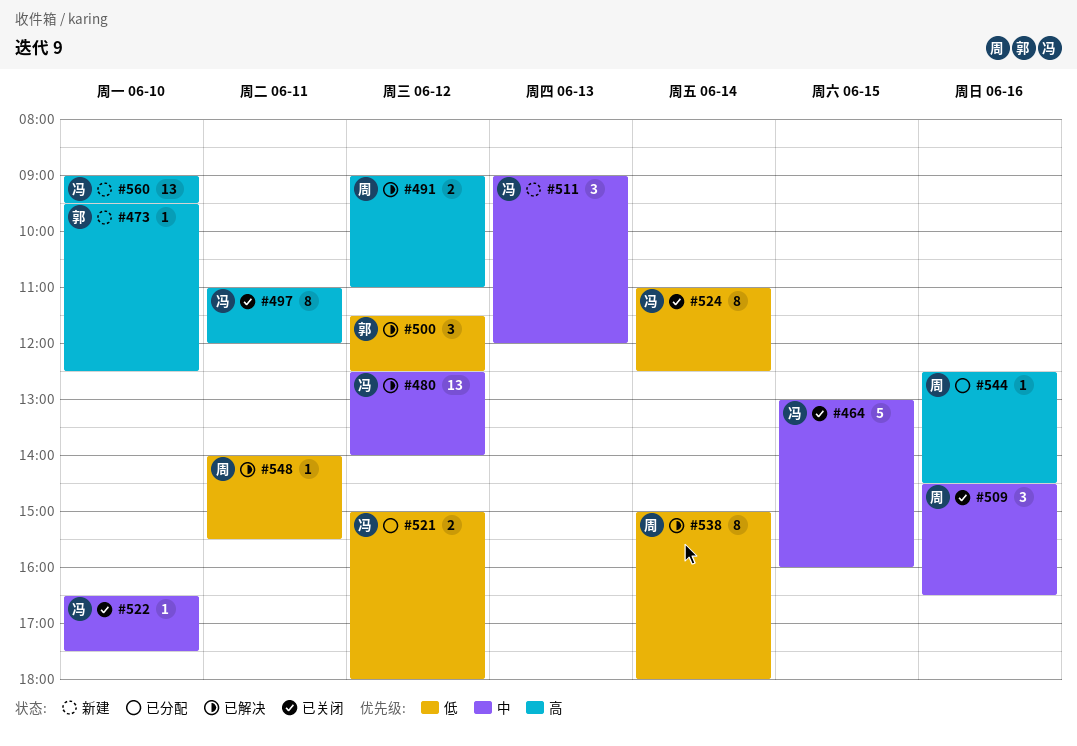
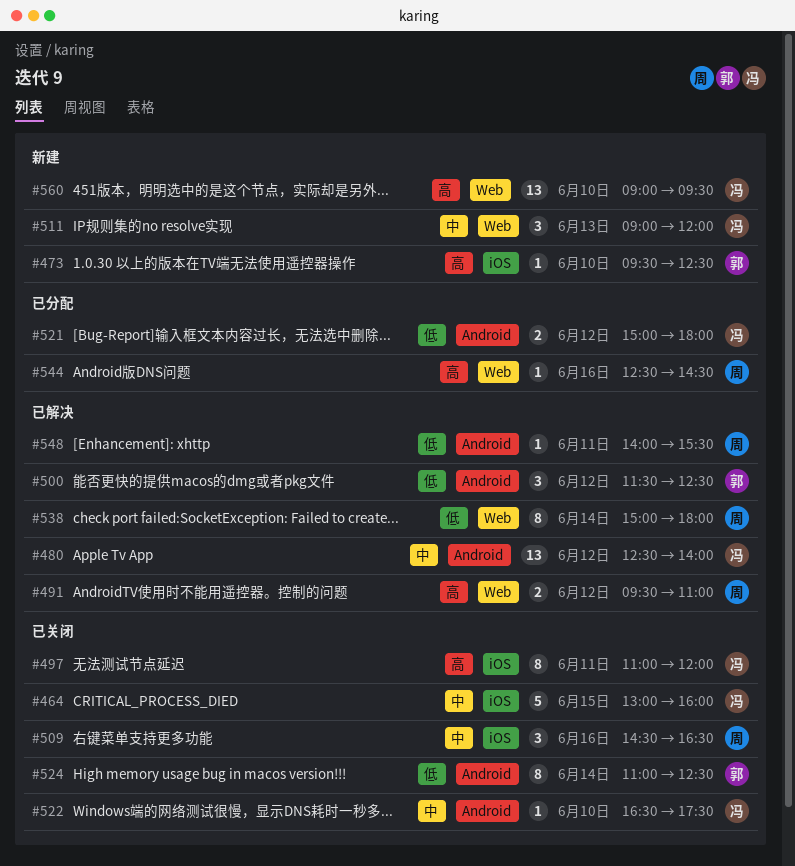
#491, begins: 09:00 -> 09:30
#524, owner: 冯 -> 郭

